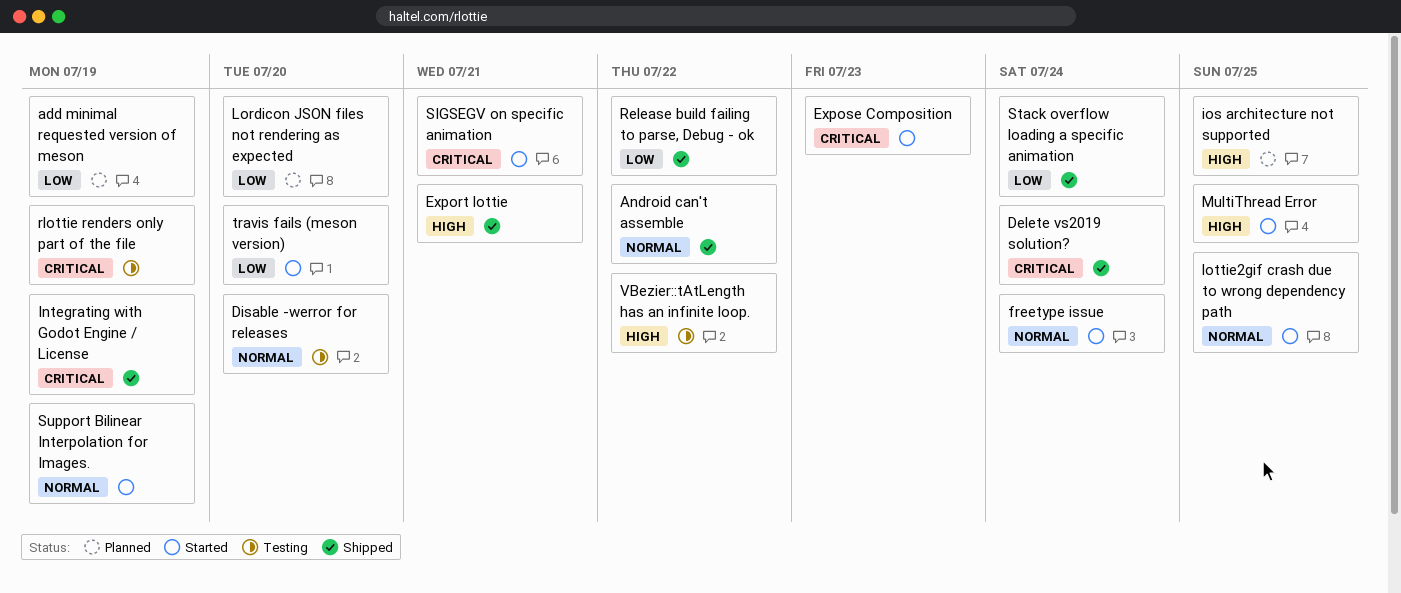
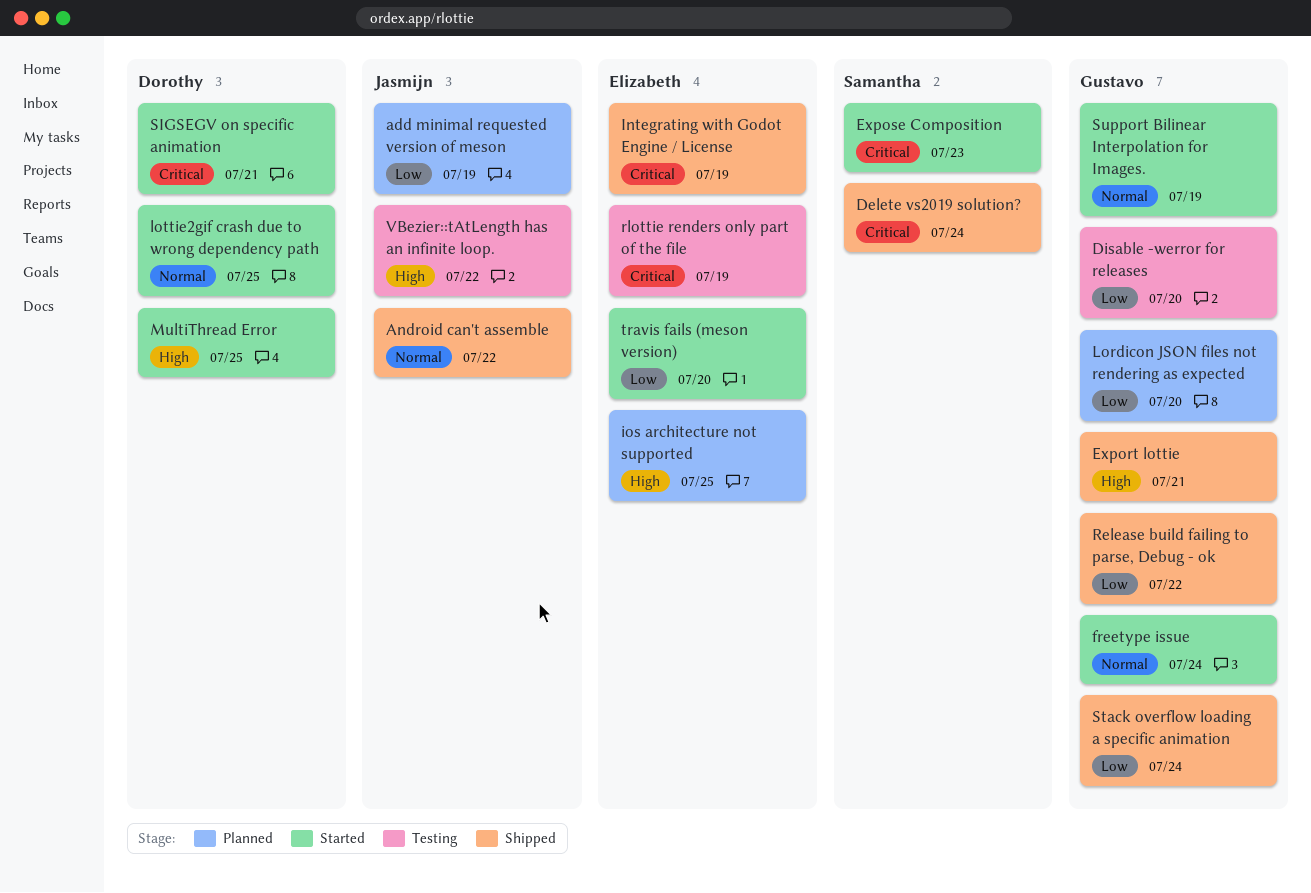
Disable -werror for releases, priority: Normal -> Low

